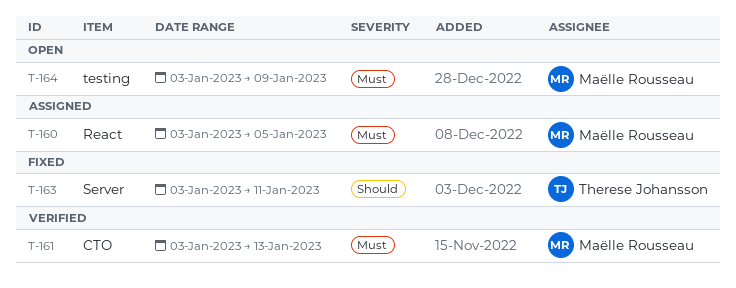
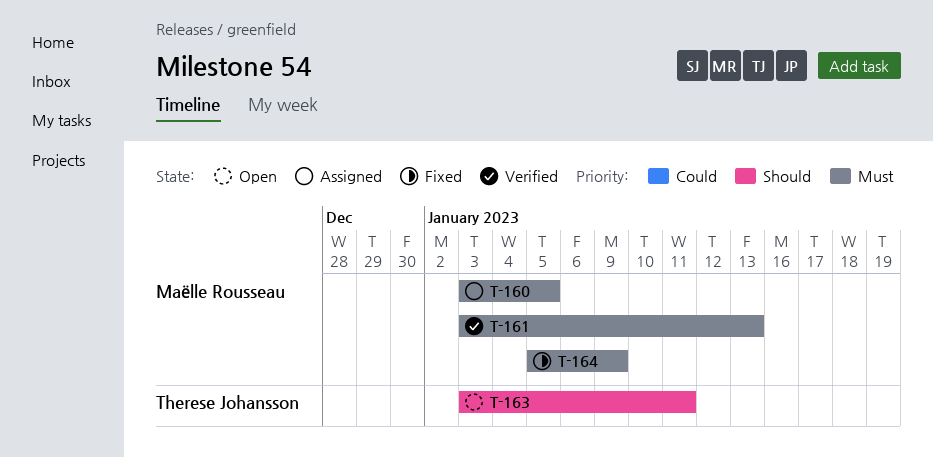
T-163, status: Fixed -> Open
T-164, status: Open -> Fixed
T-164, start: Jan 3 -> Jan 5

